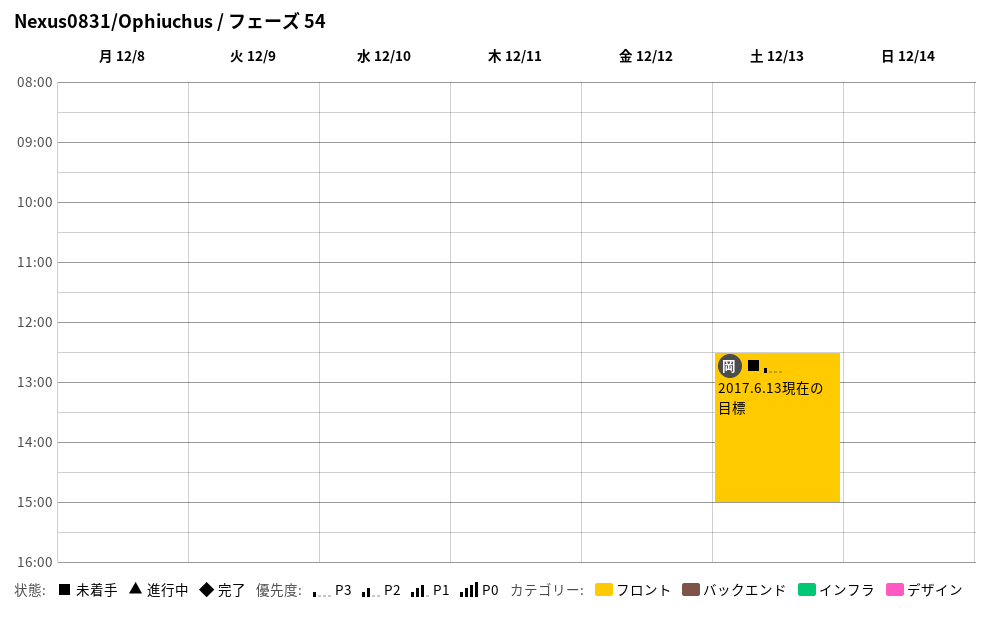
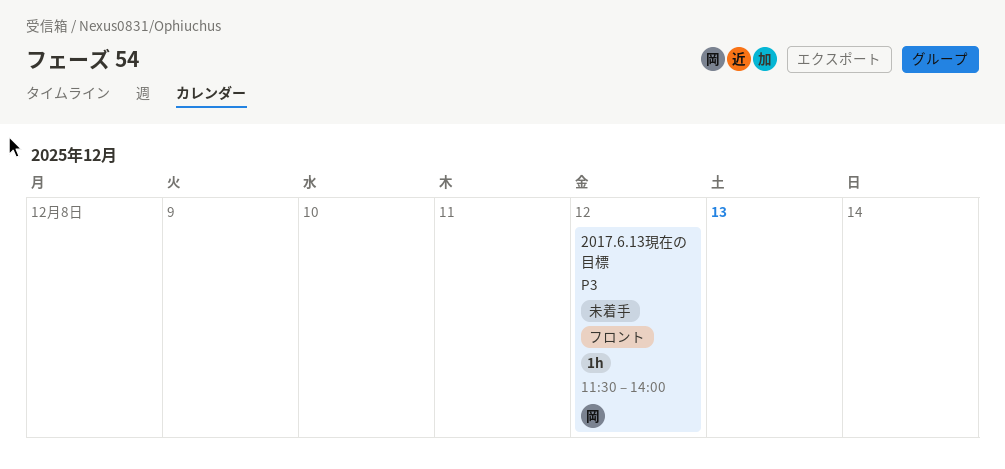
2017.6.13現在の目標, day: Dec 13 -> Dec 12
2017.6.13現在の目標, begins: 12:30 -> 11:30
2017.6.13現在の目標, ends: 15:00 -> 14:00

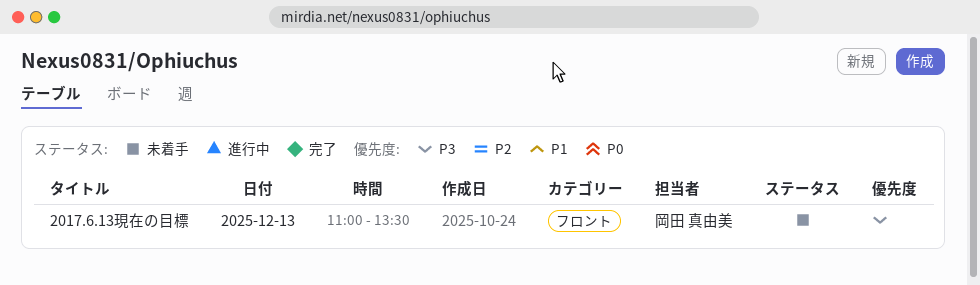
2017.6.13現在の目標, day: Dec 12 -> Dec 13
2017.6.13現在の目標, begins: 11:30 -> 11:00
2017.6.13現在の目標, ends: 14:00 -> 13:30

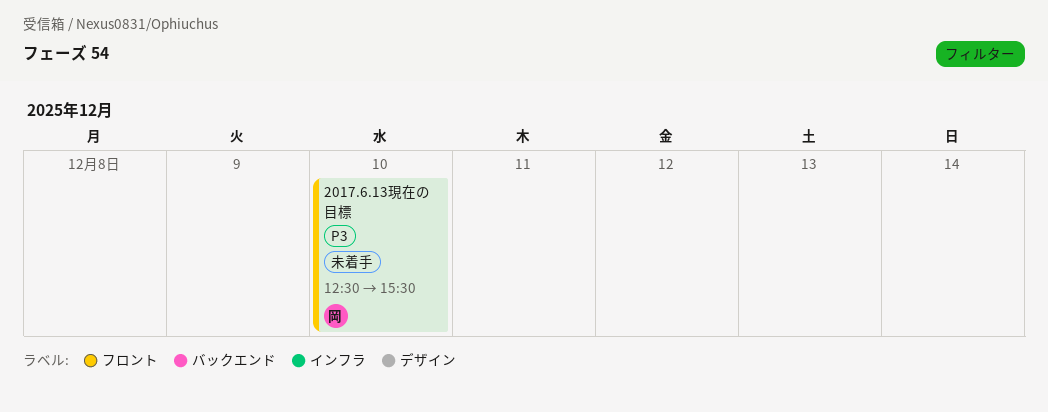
2017.6.13現在の目標, day: Dec 13 -> Dec 10
2017.6.13現在の目標, begins: 11:00 -> 12:30
2017.6.13現在の目標, ends: 13:30 -> 15:30

